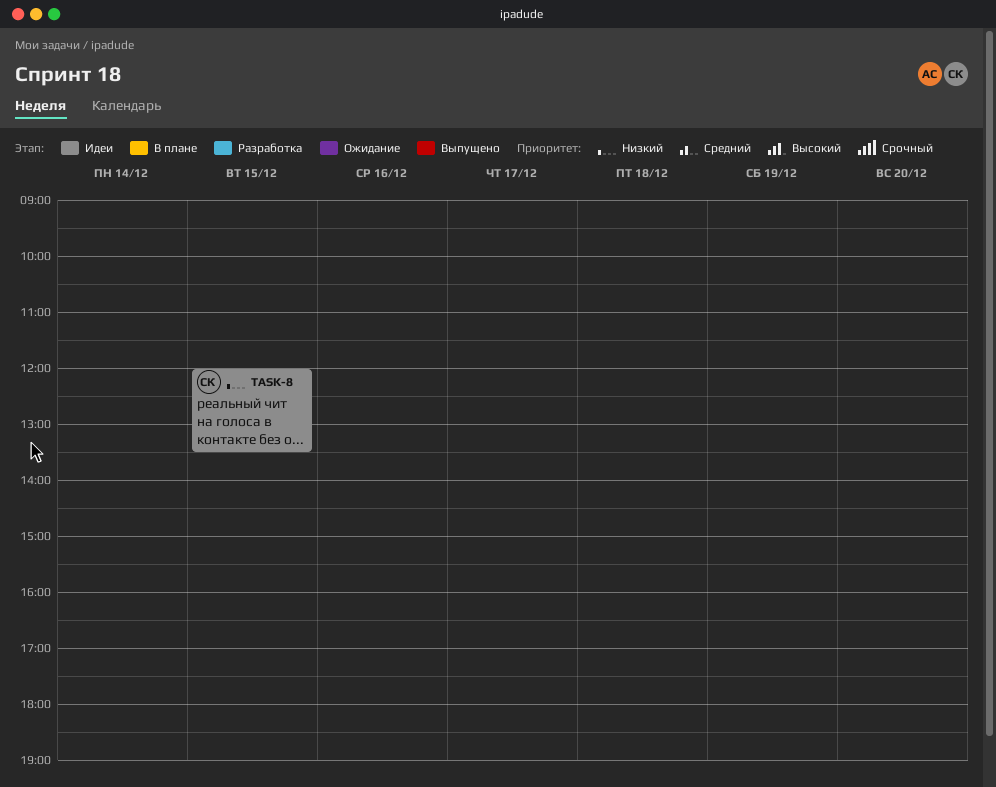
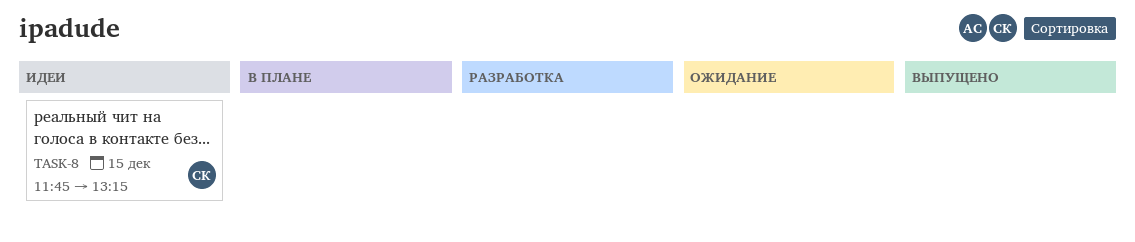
TASK-8, begins: 12:00 -> 11:45
TASK-8, ends: 13:30 -> 13:15

